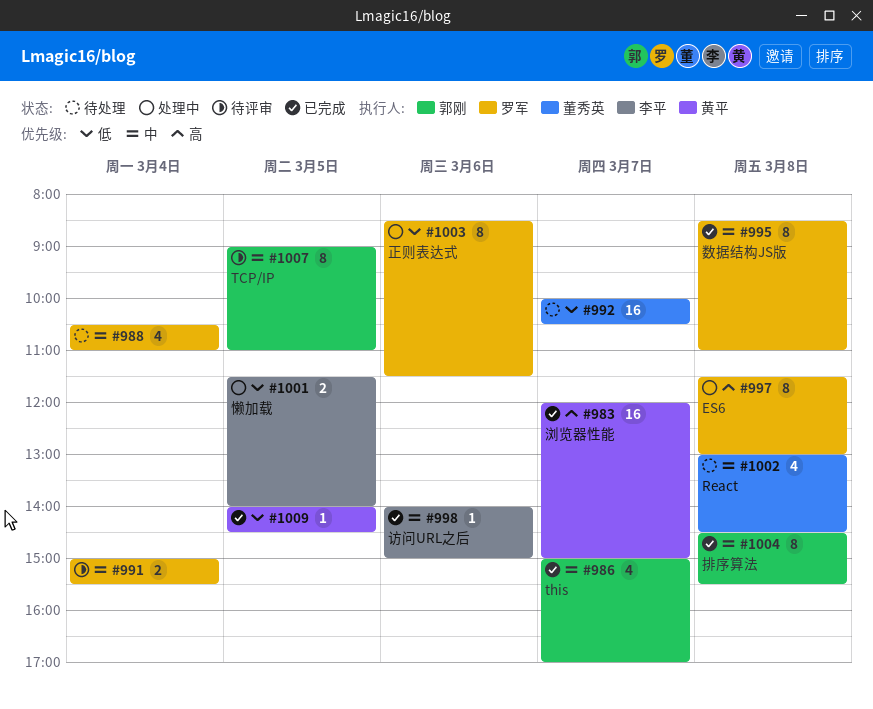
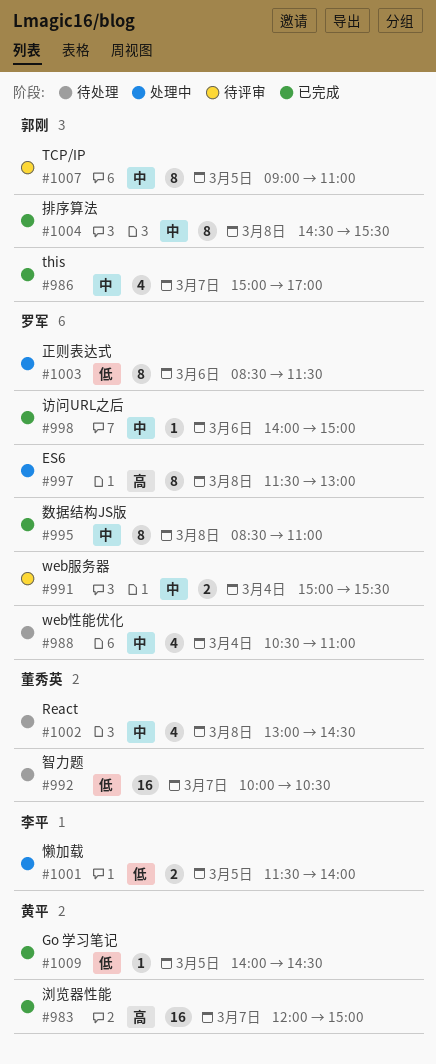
#998, owner: 李平 -> 罗军

